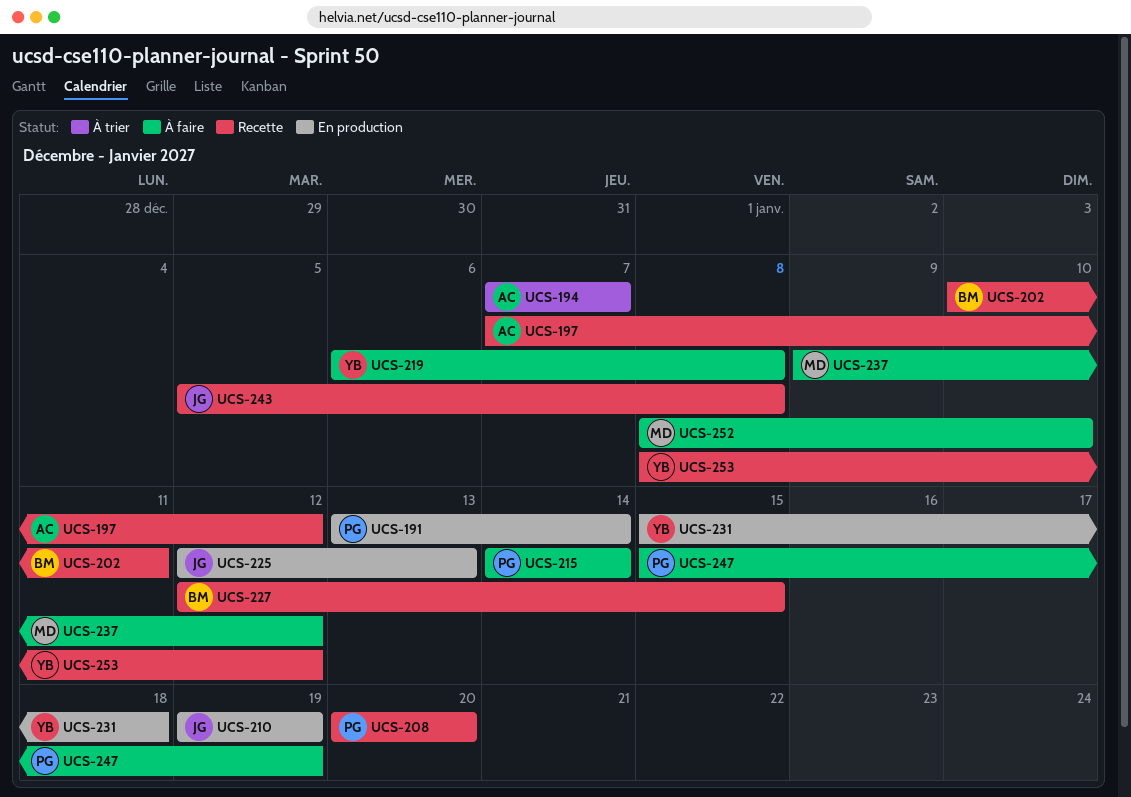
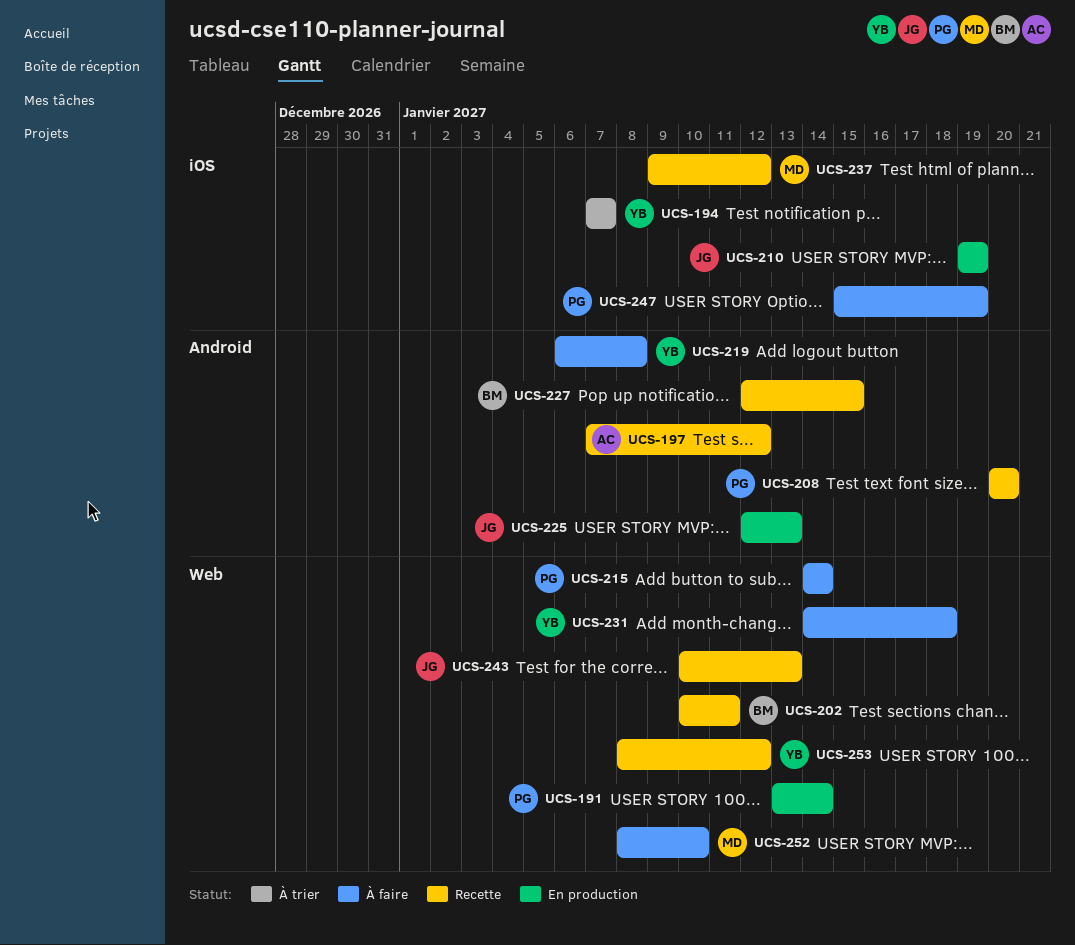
UCS-194, owner: AC -> YB
UCS-231, status: En production -> À faire
UCS-231, start: Jan 15 -> Jan 14
UCS-237, status: À faire -> Recette
UCS-243, start: Jan 5 -> Jan 10
UCS-243, due: Jan 8 -> Jan 13

